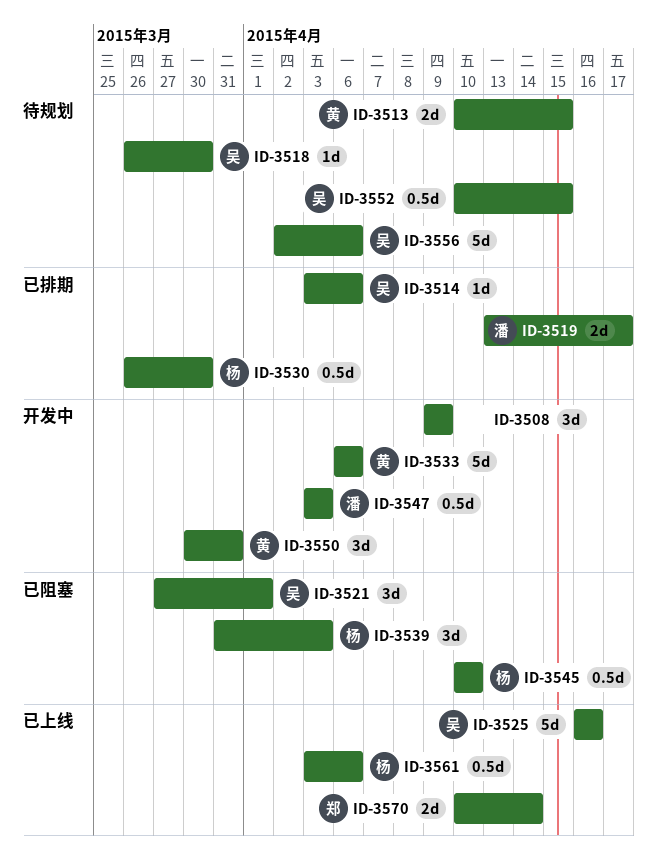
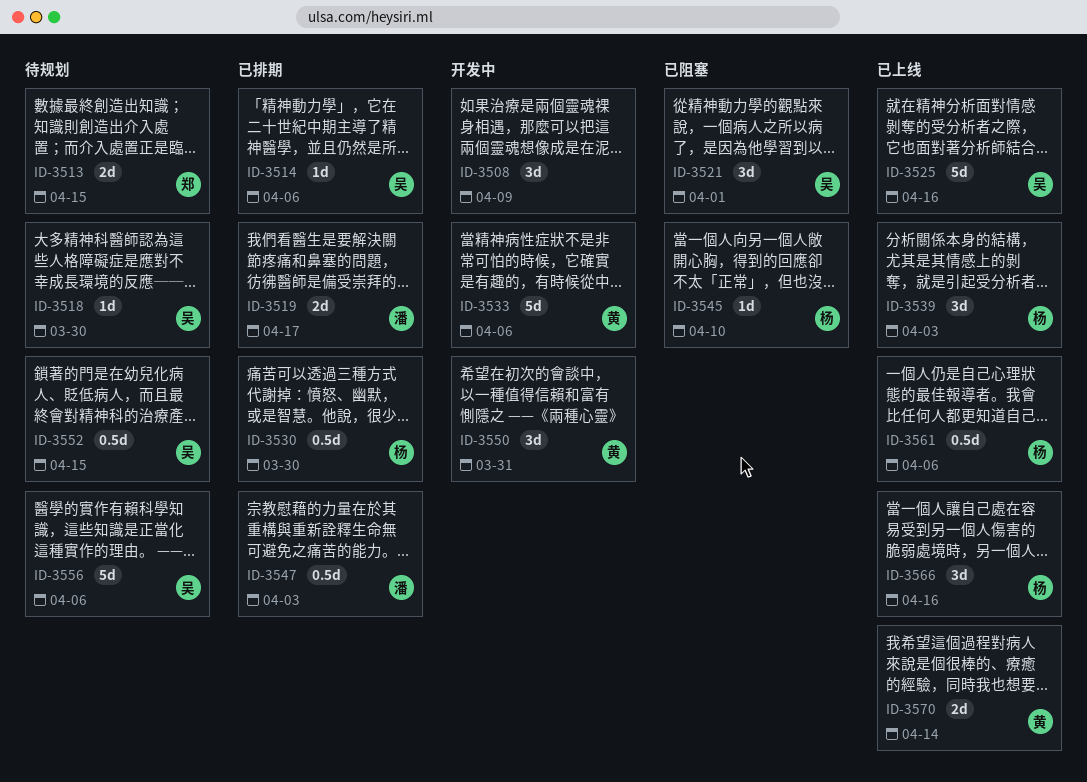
ID-3513, owner: 黄 -> 郑
ID-3539, status: 已阻塞 -> 已上线
ID-3545, estimate: 0.5d -> 1d
ID-3547, status: 开发中 -> 已排期
ID-3566: none -> present
ID-3570, owner: 郑 -> 黄

